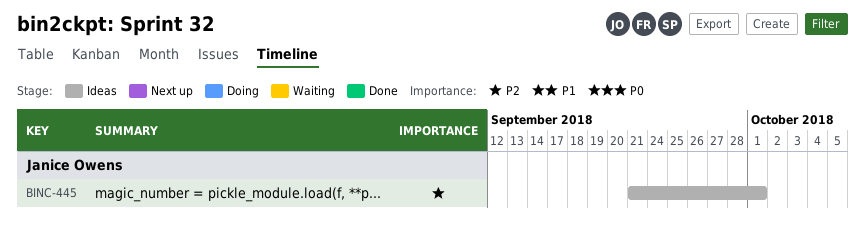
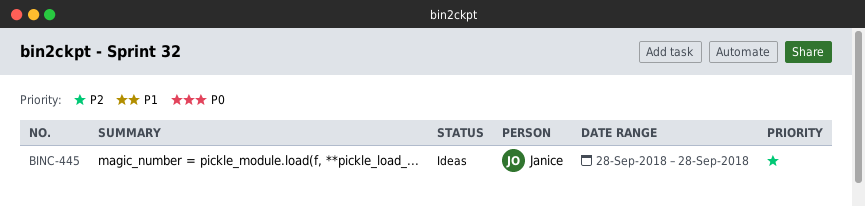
BINC-445, start: Sep 21 -> Sep 28
BINC-445, due: Oct 1 -> Sep 28

